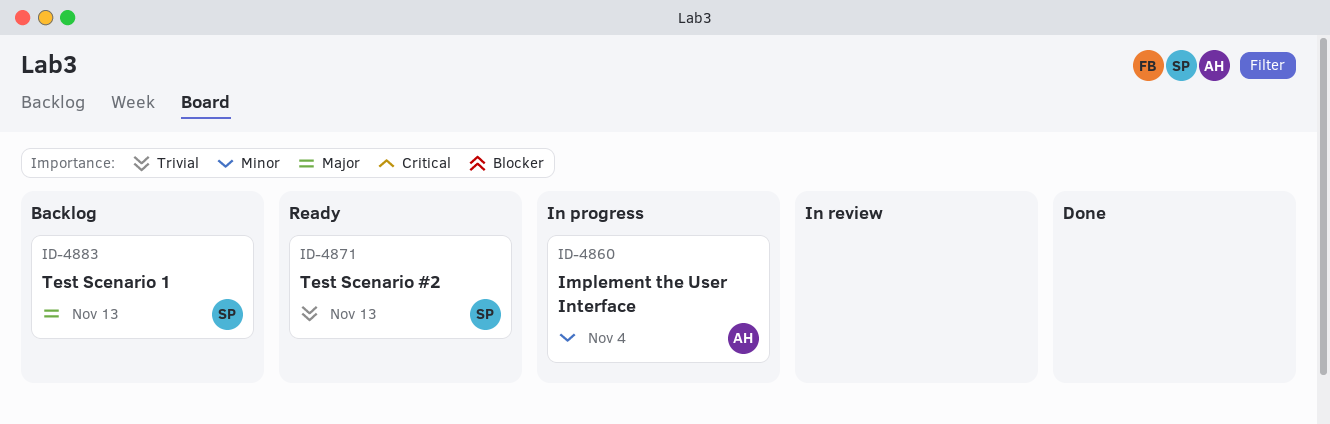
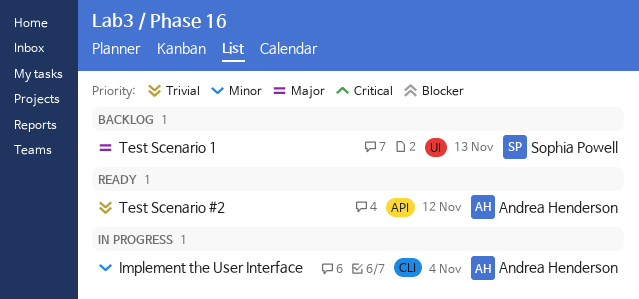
Test Scenario #2, owner: Sophia Powell -> Andrea Henderson
Test Scenario #2, due: Nov 13 -> Nov 12

